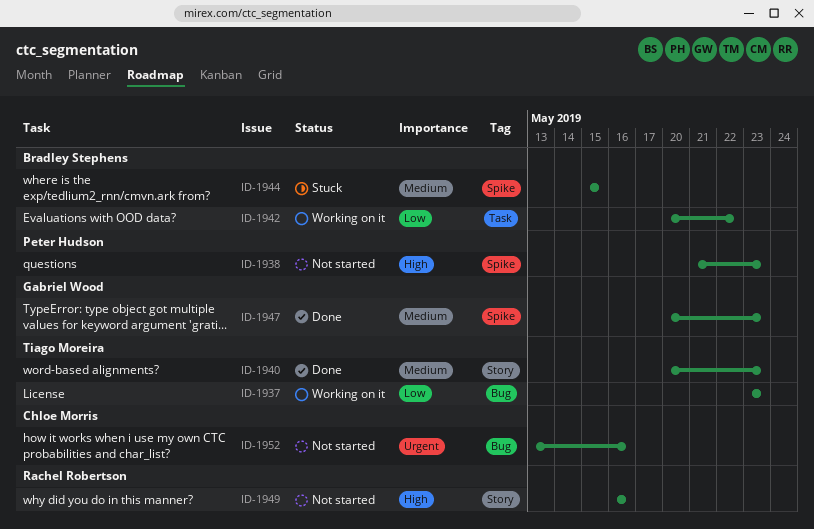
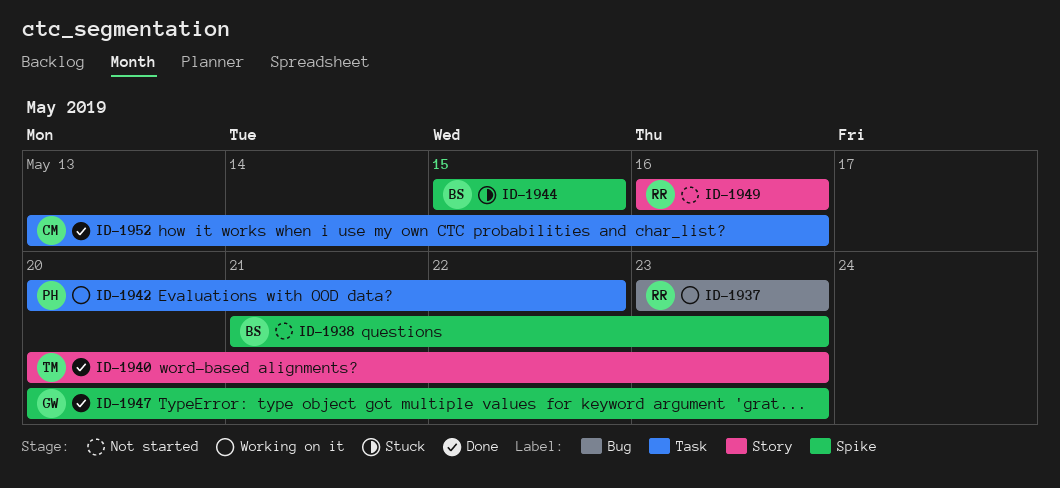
ID-1937, owner: Tiago Moreira -> Rachel Robertson
ID-1938, owner: Peter Hudson -> Bradley Stephens
ID-1942, owner: Bradley Stephens -> Peter Hudson
ID-1952, status: Not started -> Done
ID-1952, label: Bug -> Task

